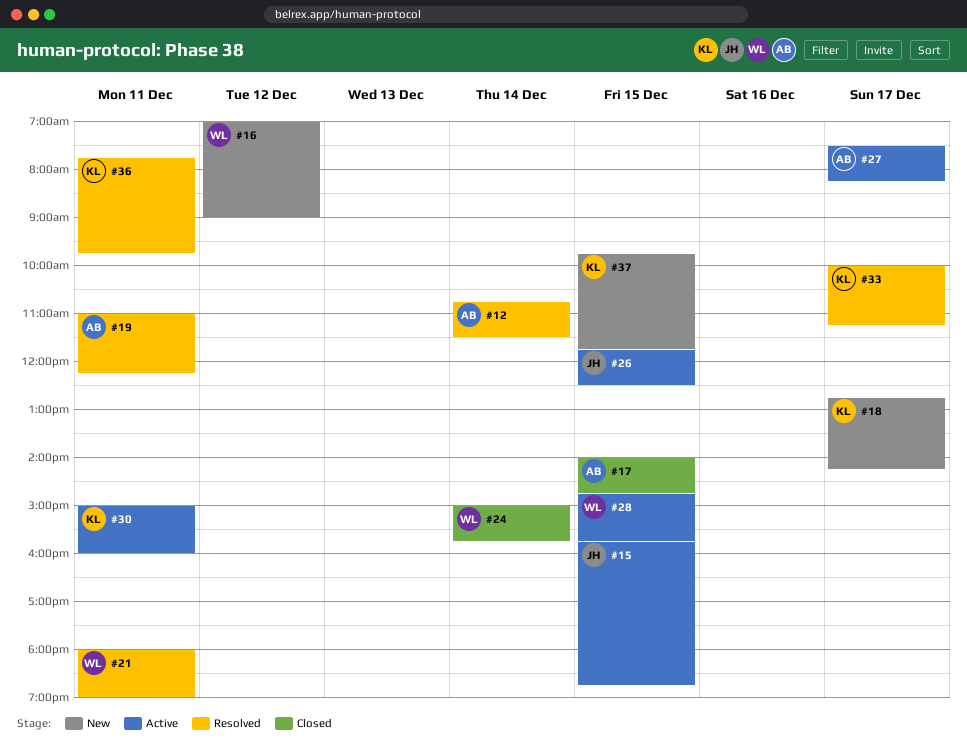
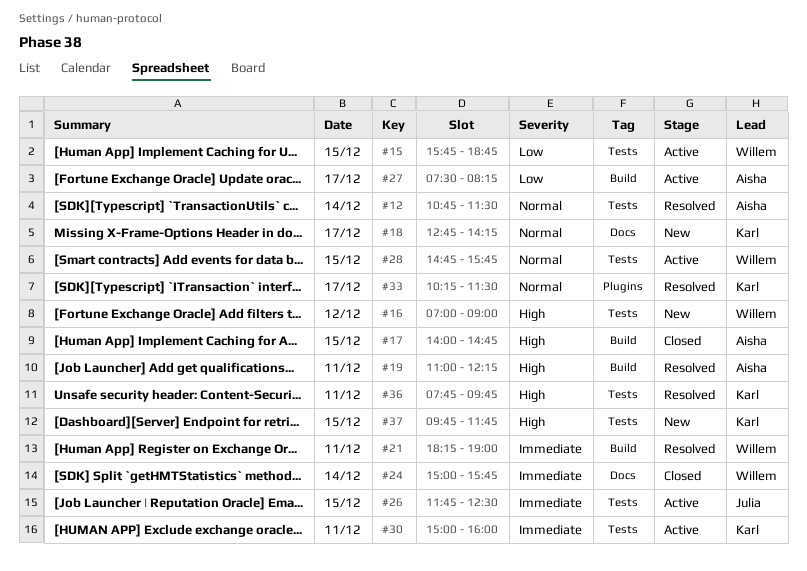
#15, owner: Julia -> Willem
#21, begins: 18:00 -> 18:15
#33, begins: 10:00 -> 10:15
#33, ends: 11:15 -> 11:30

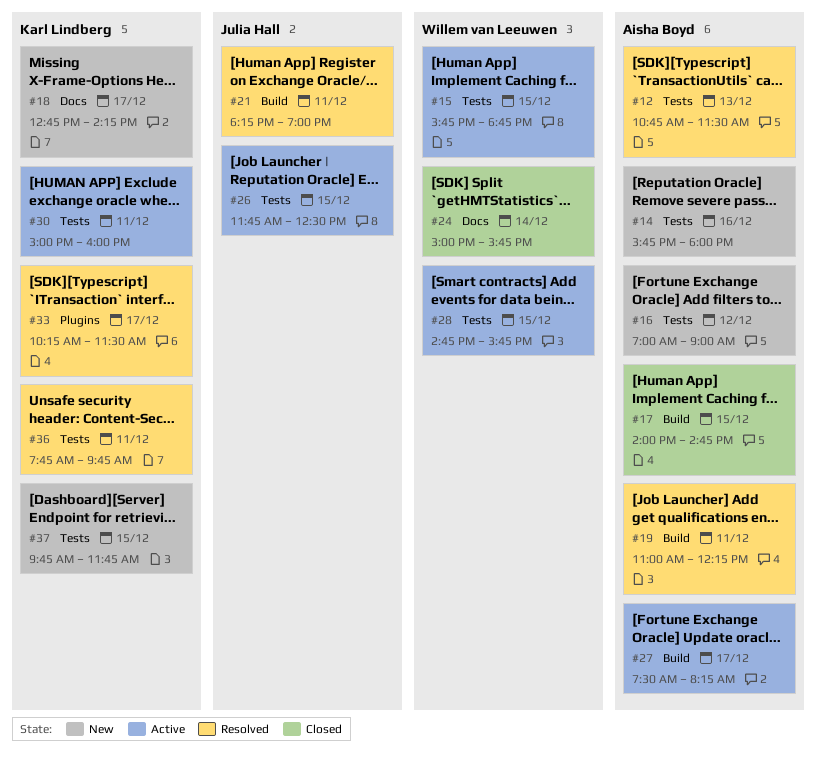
#12, day: Dec 14 -> Dec 13
#14: none -> present
#16, owner: Willem van Leeuwen -> Aisha Boyd
#21, owner: Willem van Leeuwen -> Julia Hall

